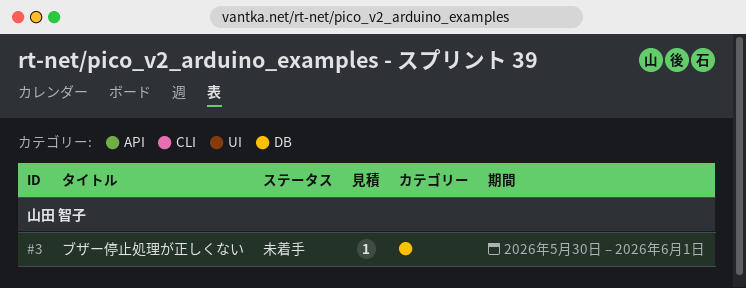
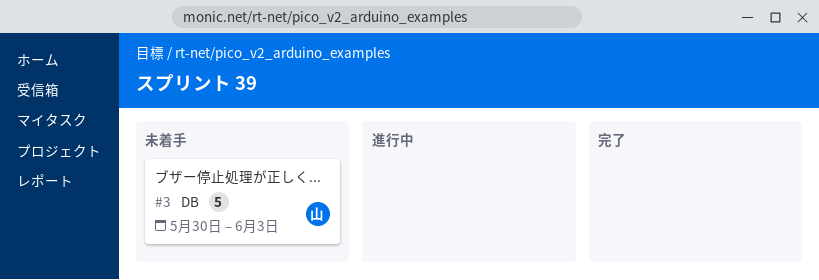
#3, estimate: 1 -> 5
#3, due: Jun 1 -> Jun 3

